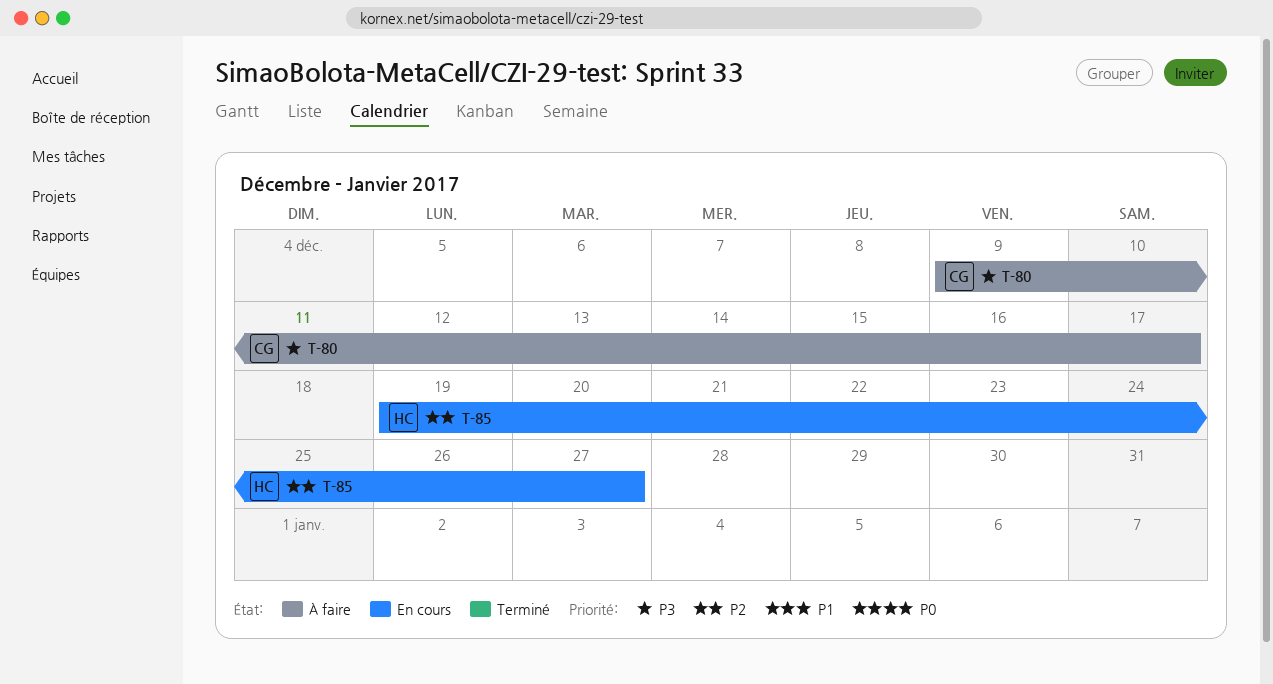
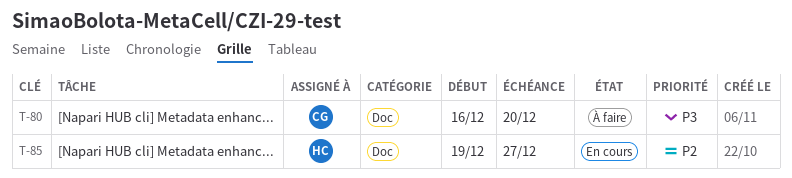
T-80, start: Dec 9 -> Dec 16
T-80, due: Dec 17 -> Dec 20

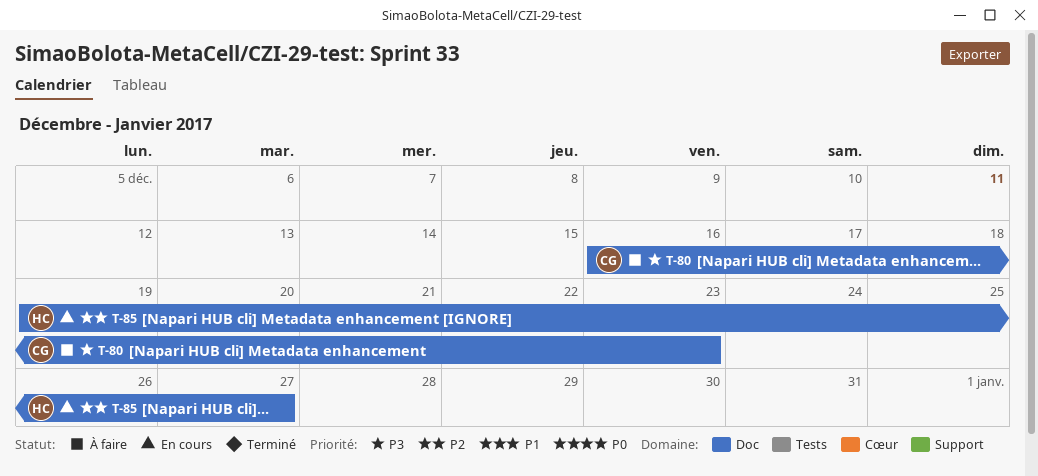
T-80, due: Dec 20 -> Dec 23

